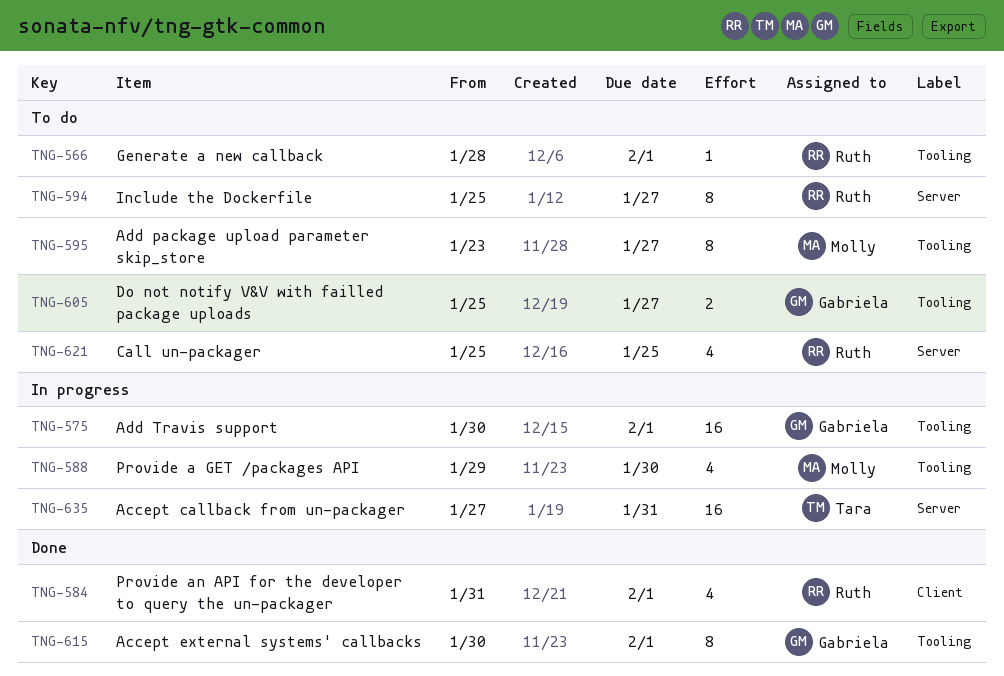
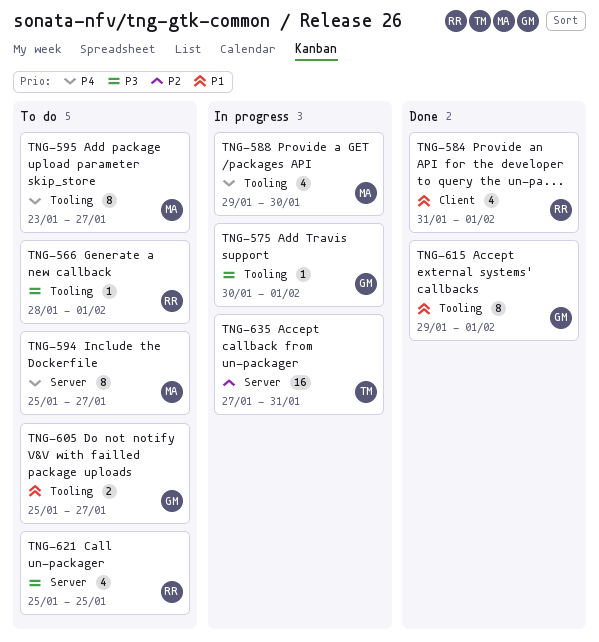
TNG-575, estimate: 16 -> 1
TNG-594, owner: Ruth -> Molly
TNG-615, start: Jan 30 -> Jan 29

